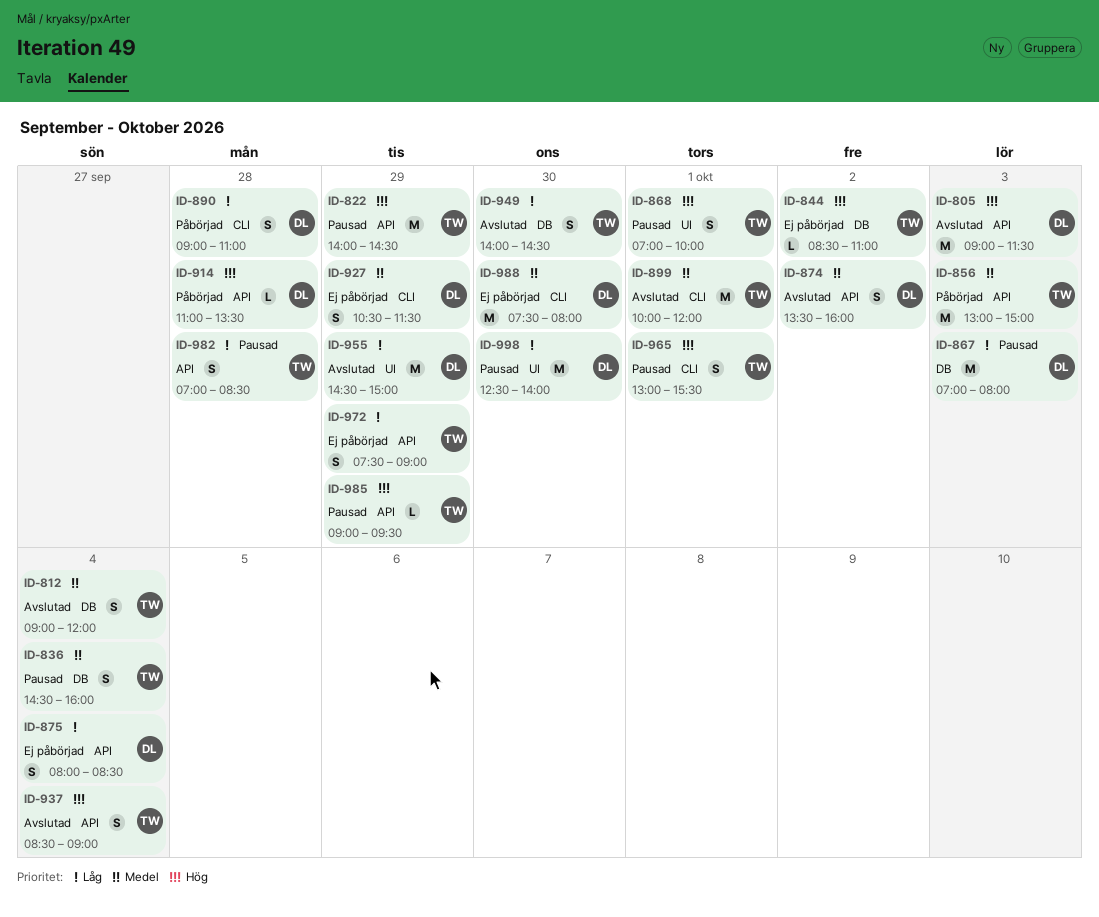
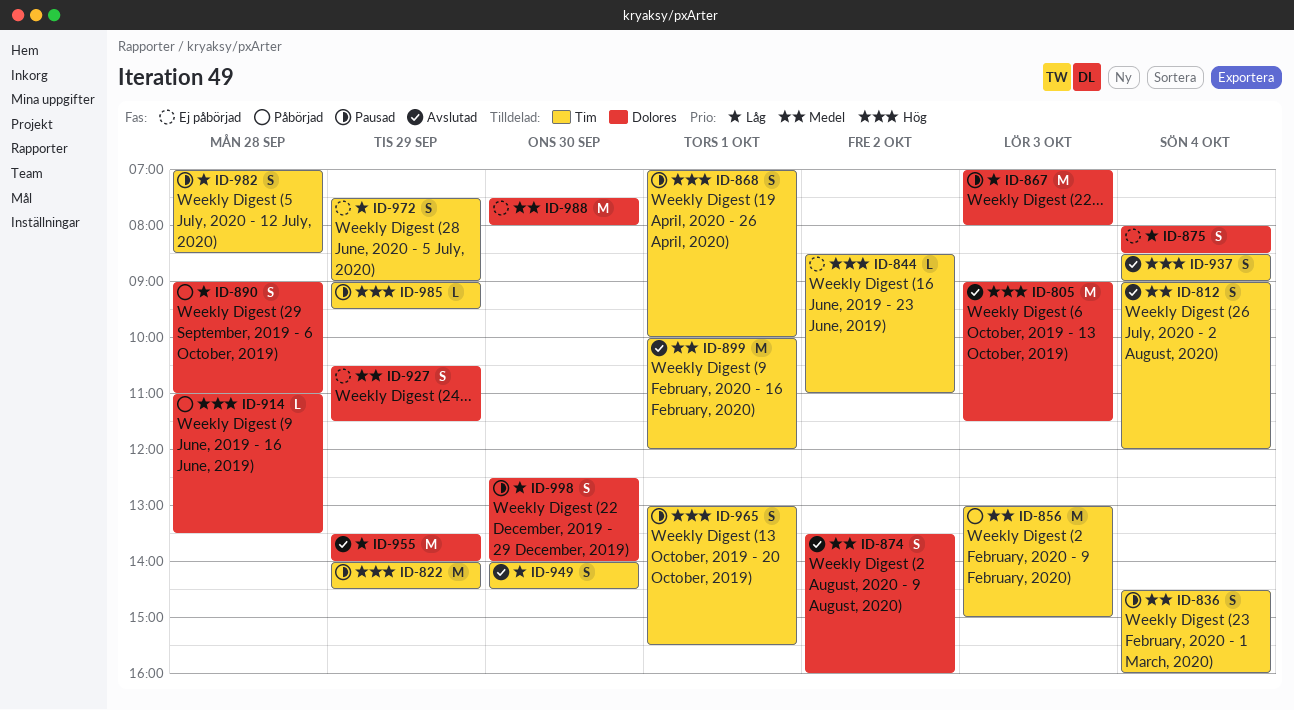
ID-955, begins: 14:30 -> 13:30
ID-955, ends: 15:00 -> 14:00
ID-998, estimate: M -> S

